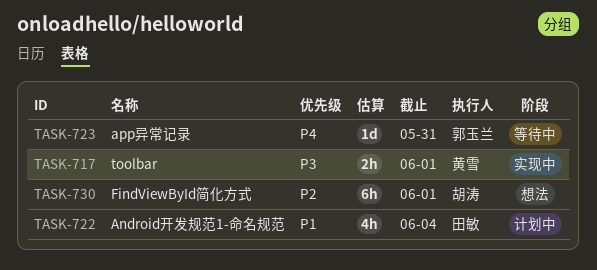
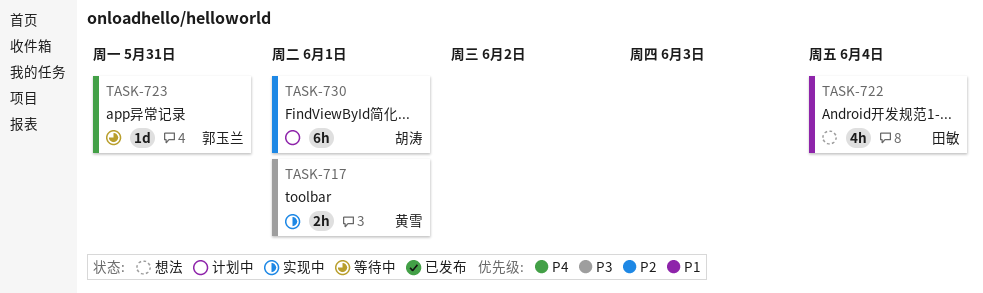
TASK-722, status: 计划中 -> 想法
TASK-730, status: 想法 -> 计划中

